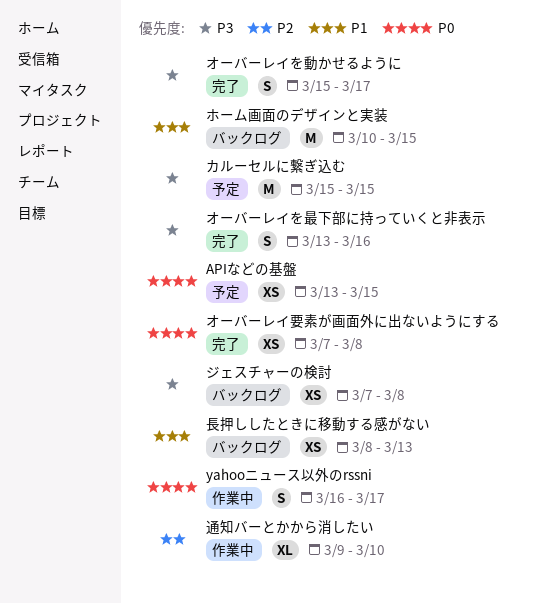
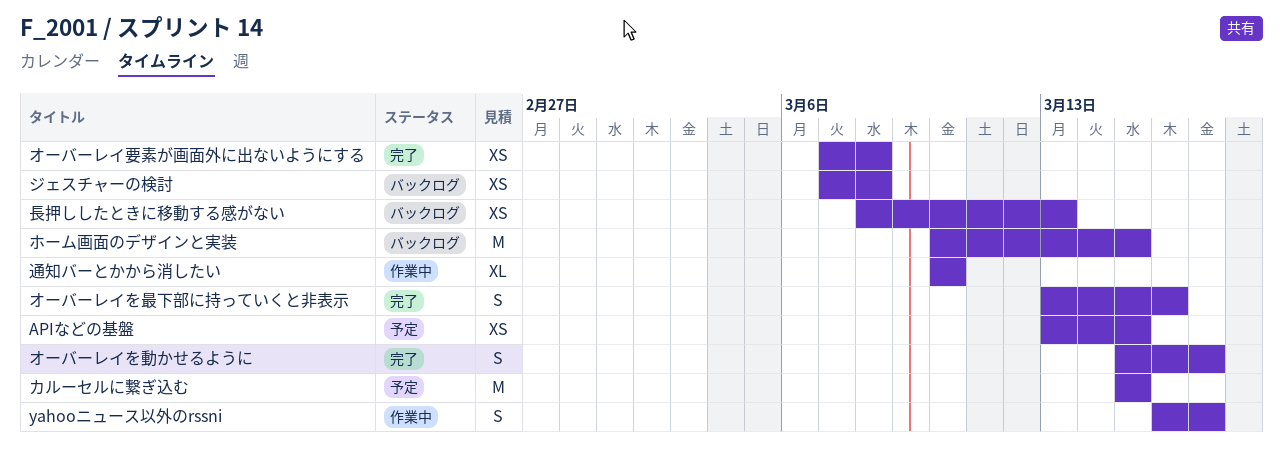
通知バーとかから消したい, start: Mar 9 -> Mar 10

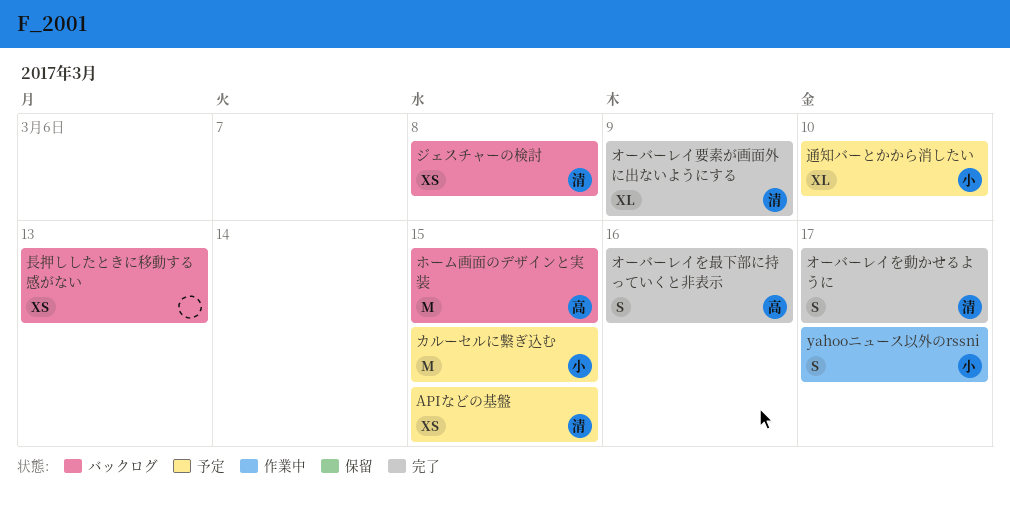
オーバーレイ要素が画面外に出ないようにする, estimate: XS -> XL
オーバーレイ要素が画面外に出ないようにする, due: Mar 8 -> Mar 9
通知バーとかから消したい, status: 作業中 -> 予定

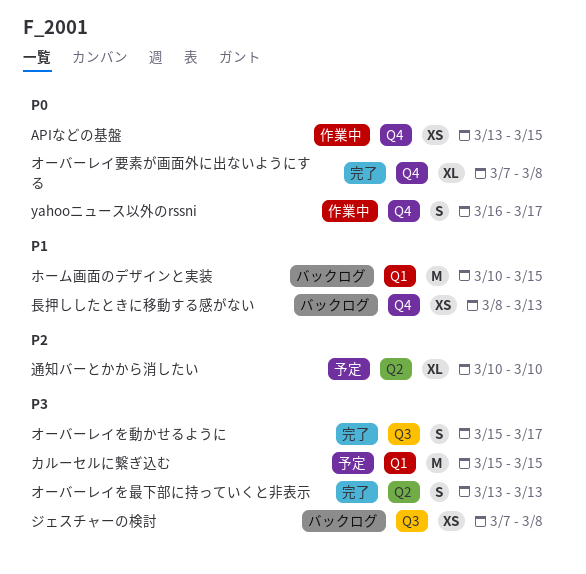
APIなどの基盤, status: 予定 -> 作業中
オーバーレイを最下部に持っていくと非表示, due: Mar 16 -> Mar 13
オーバーレイ要素が画面外に出ないようにする, due: Mar 9 -> Mar 8

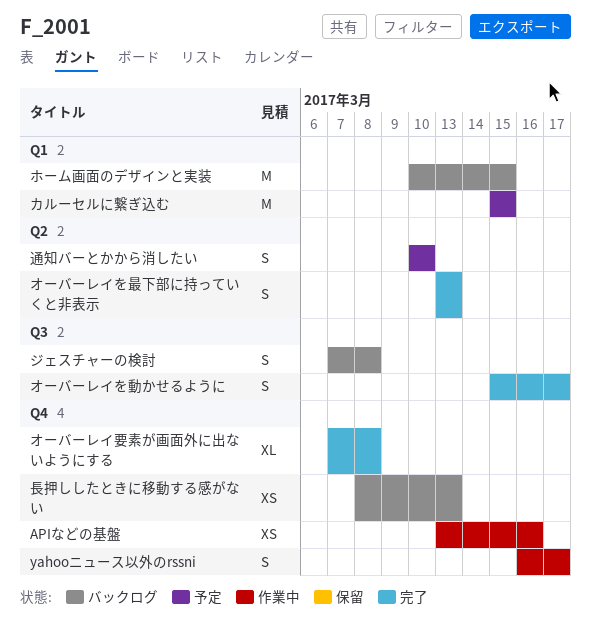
APIなどの基盤, due: Mar 15 -> Mar 16
ジェスチャーの検討, estimate: XS -> S
通知バーとかから消したい, estimate: XL -> S

